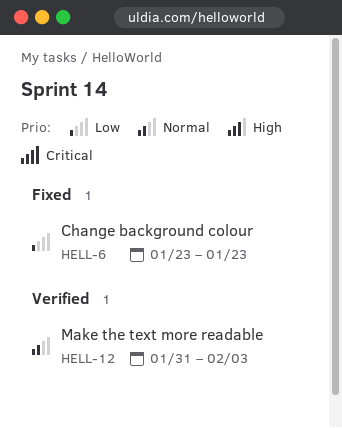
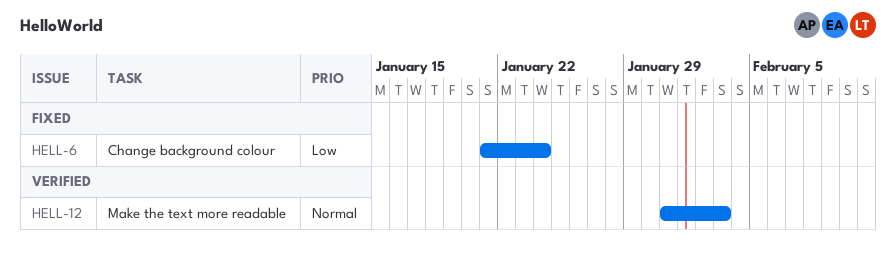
HELL-6, start: Jan 23 -> Jan 21
HELL-6, due: Jan 23 -> Jan 24

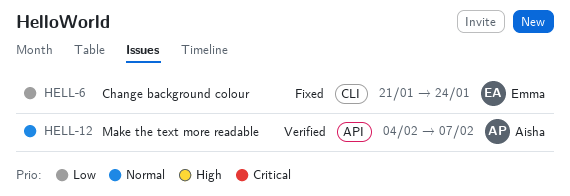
HELL-12, start: Jan 31 -> Feb 4
HELL-12, due: Feb 3 -> Feb 7

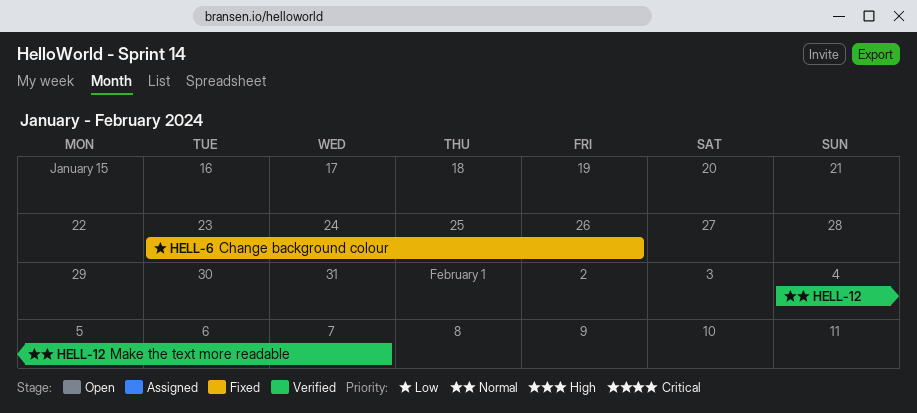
HELL-6, start: Jan 21 -> Jan 23
HELL-6, due: Jan 24 -> Jan 26

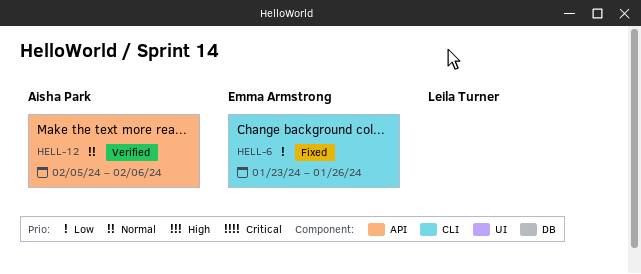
HELL-12, start: Feb 4 -> Feb 5
HELL-12, due: Feb 7 -> Feb 6

